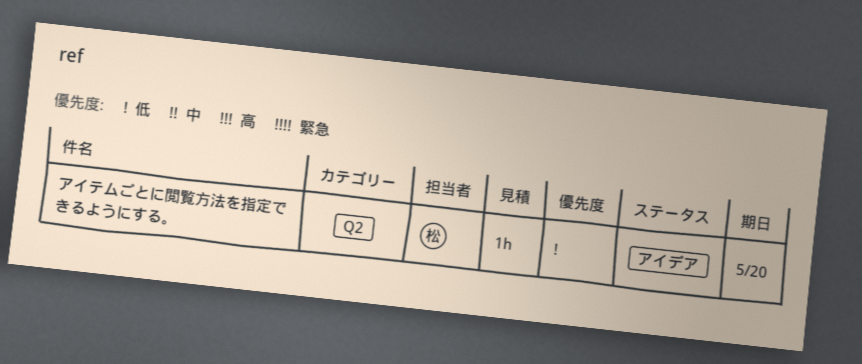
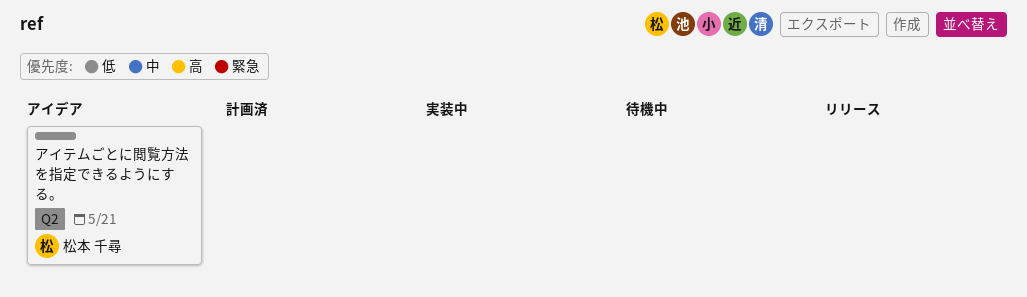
アイテムごとに閲覧方法を指定できるようにする。, due: May 20 -> May 21

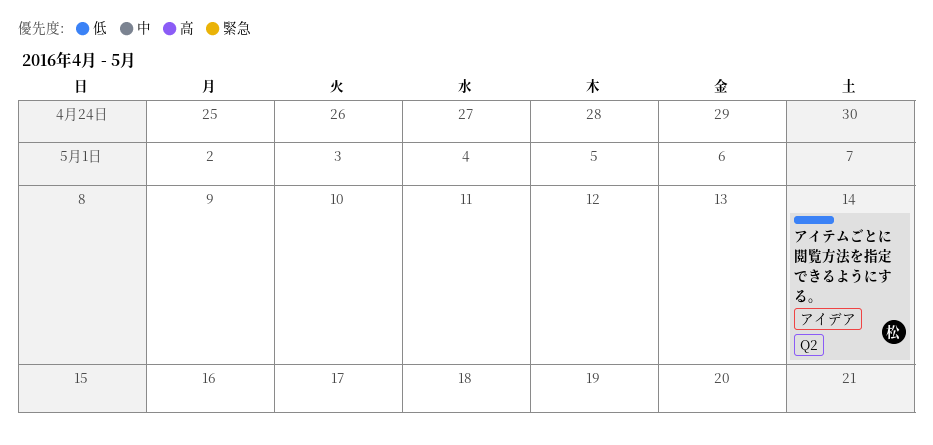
アイテムごとに閲覧方法を指定できるようにする。, due: May 21 -> May 14

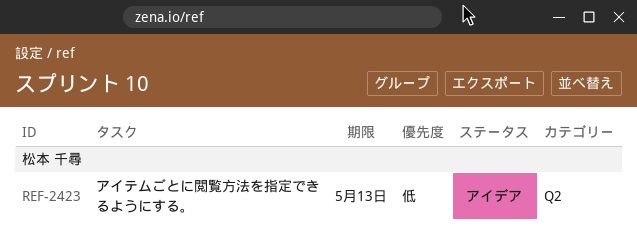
アイテムごとに閲覧方法を指定できるようにする。, due: May 14 -> May 13

